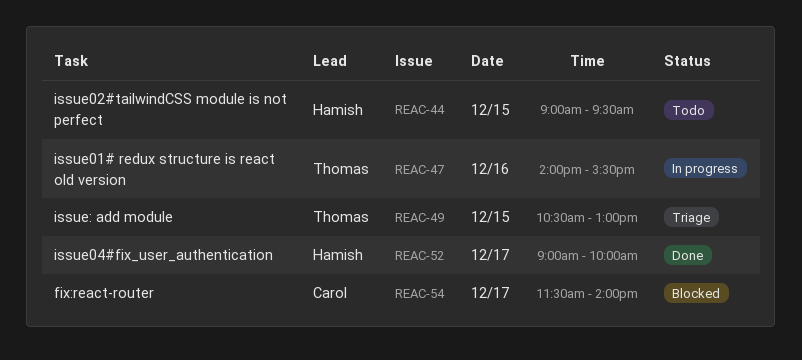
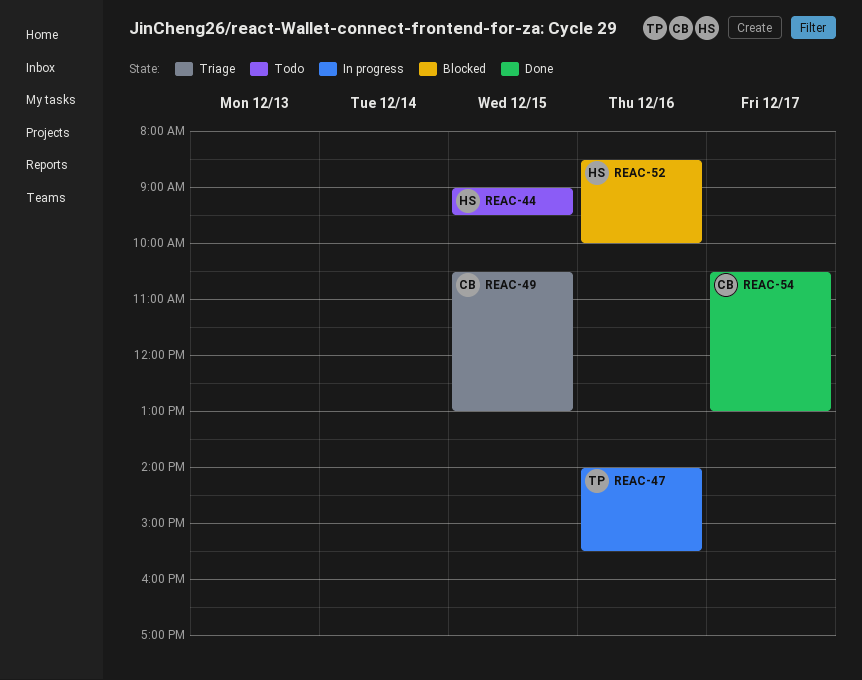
REAC-49, owner: Thomas -> Carol
REAC-52, status: Done -> Blocked
REAC-52, day: Dec 17 -> Dec 16
REAC-52, begins: 09:00 -> 08:30
REAC-54, status: Blocked -> Done
REAC-54, begins: 11:30 -> 10:30
REAC-54, ends: 14:00 -> 13:00

